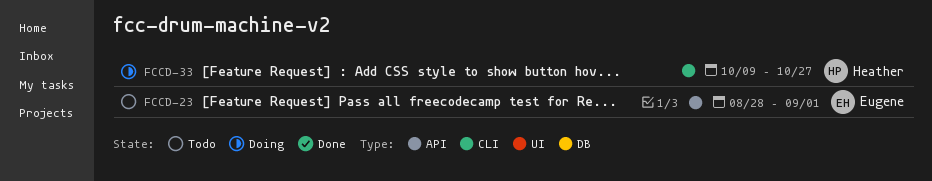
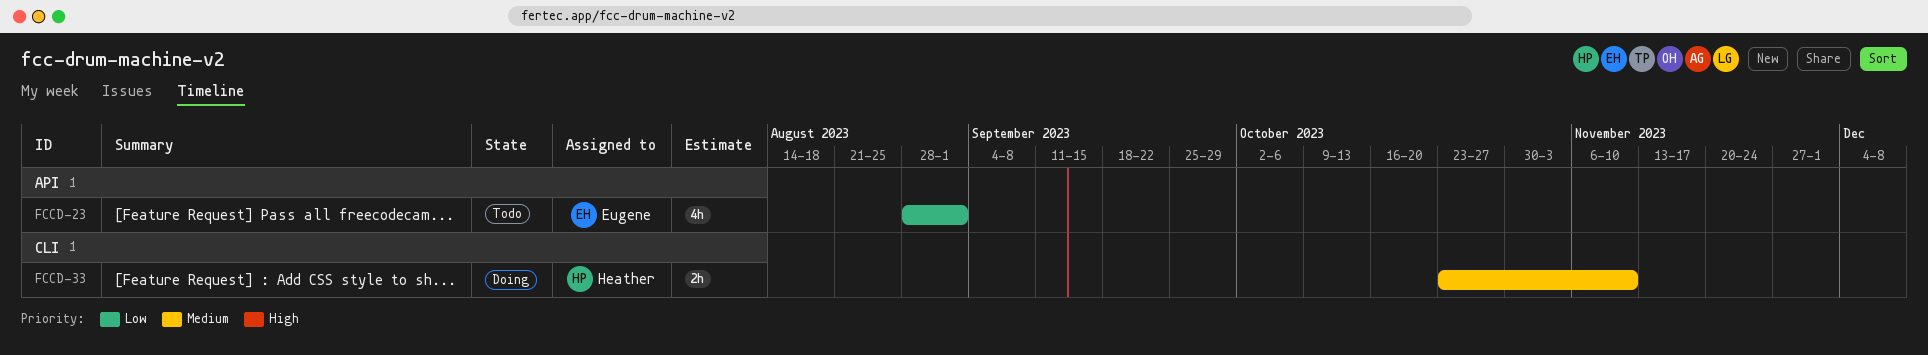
FCCD-33, start: Oct 9 -> Oct 23
FCCD-33, due: Oct 27 -> Nov 10

